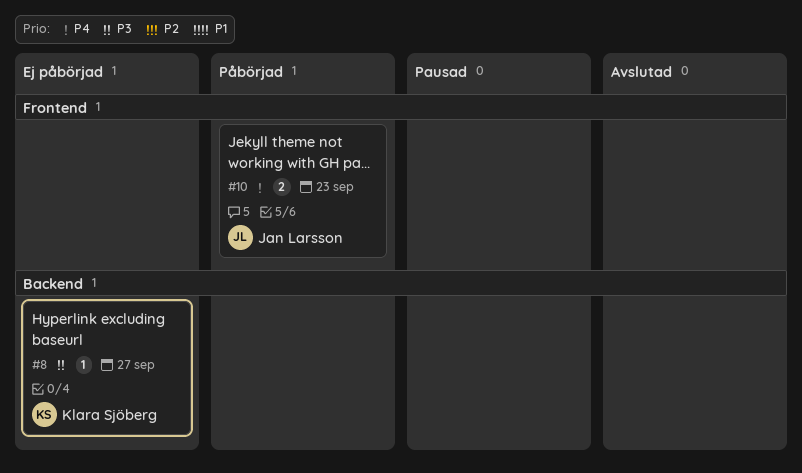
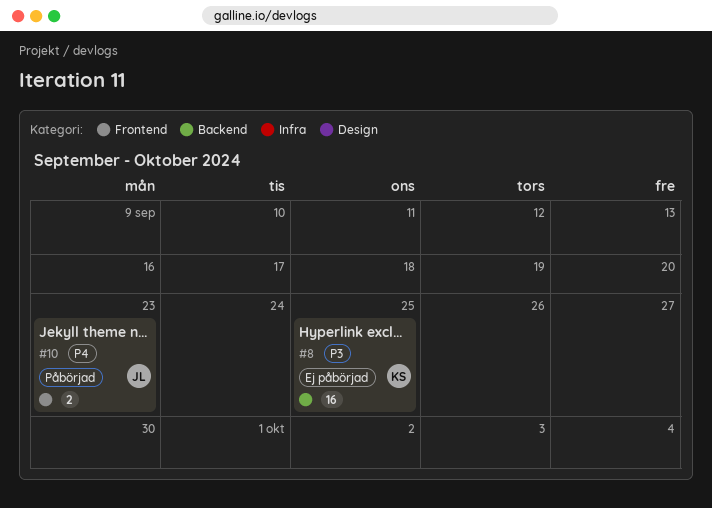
#8, estimate: 1 -> 16
#8, due: Sep 27 -> Sep 25

